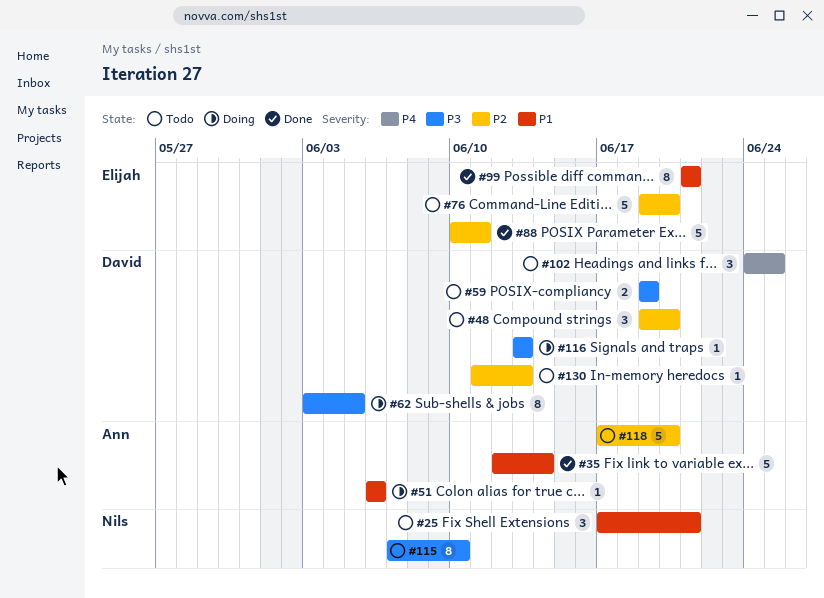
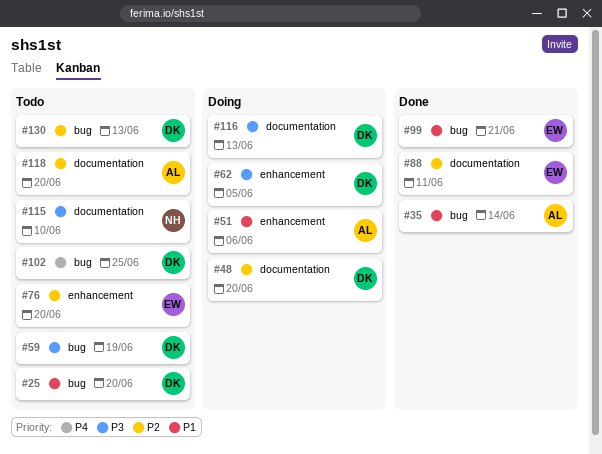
#25, owner: Nils -> David
#25, due: Jun 21 -> Jun 20
#48, status: Todo -> Doing

